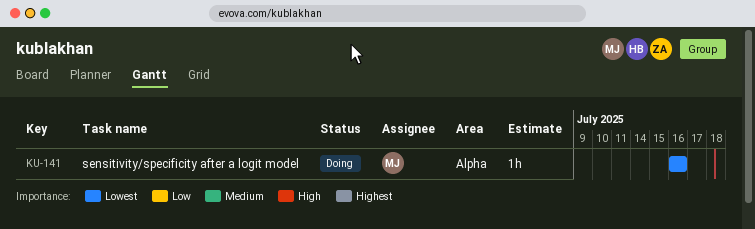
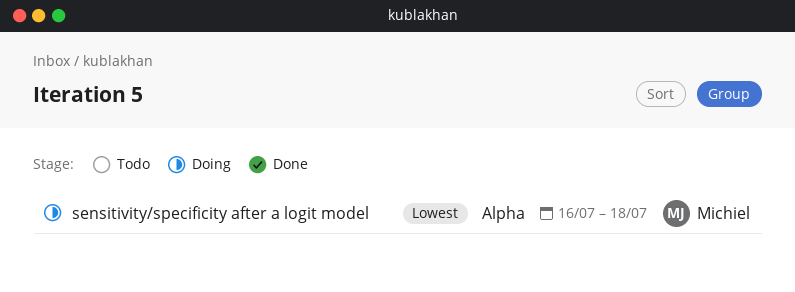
sensitivity/specificity after a logit model, due: Jul 16 -> Jul 18

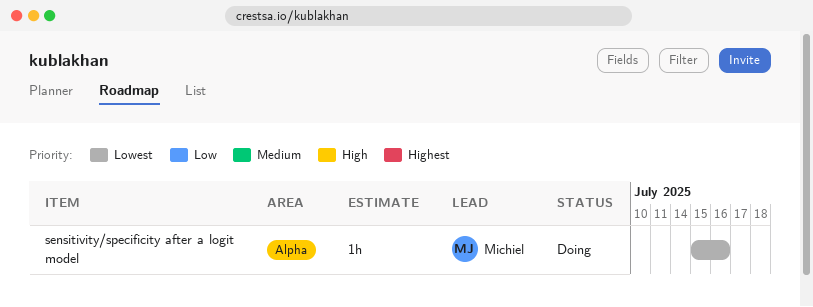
sensitivity/specificity after a logit model, start: Jul 16 -> Jul 15
sensitivity/specificity after a logit model, due: Jul 18 -> Jul 16

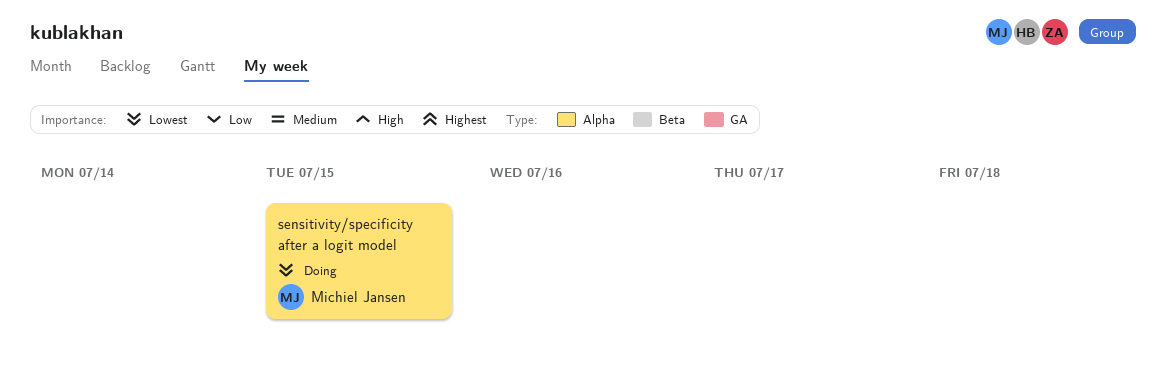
sensitivity/specificity after a logit model, due: Jul 16 -> Jul 15

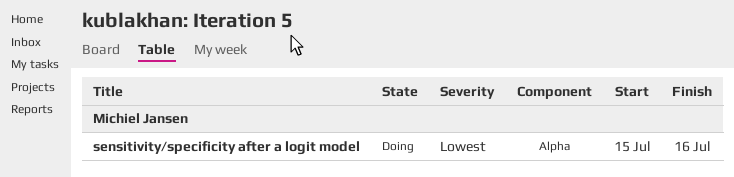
sensitivity/specificity after a logit model, due: Jul 15 -> Jul 16

